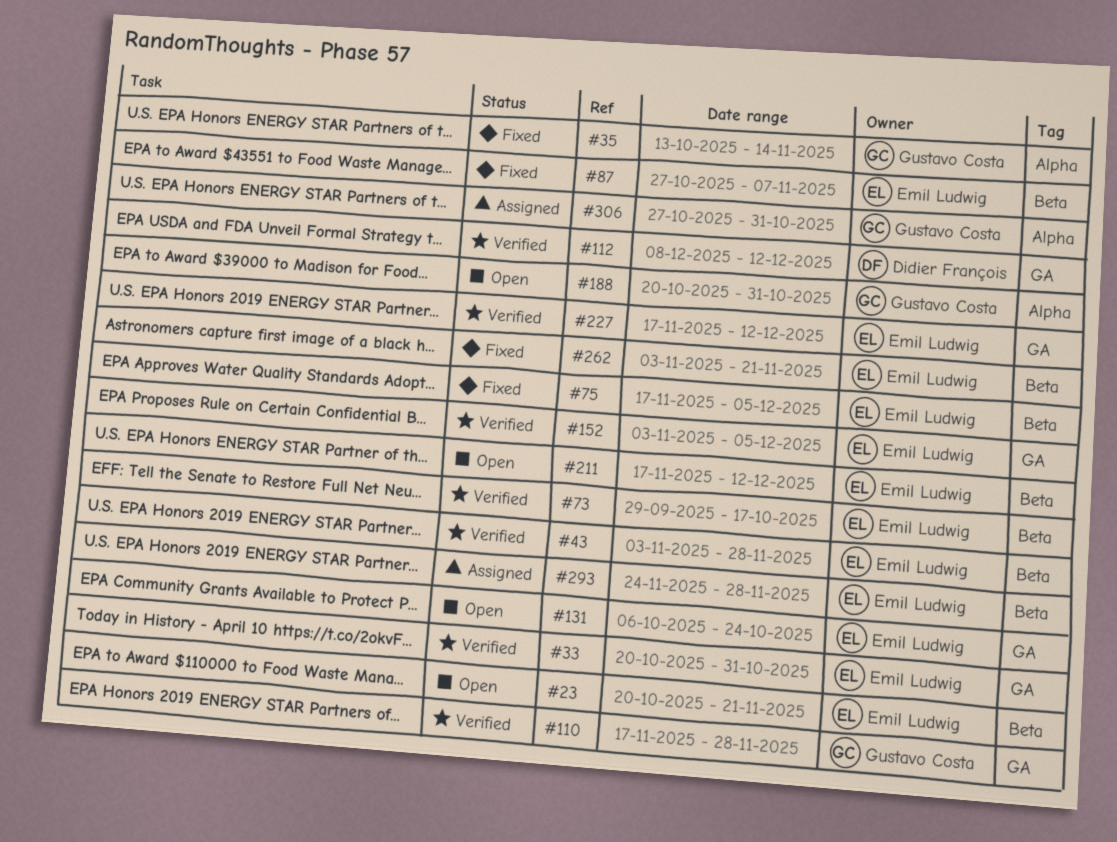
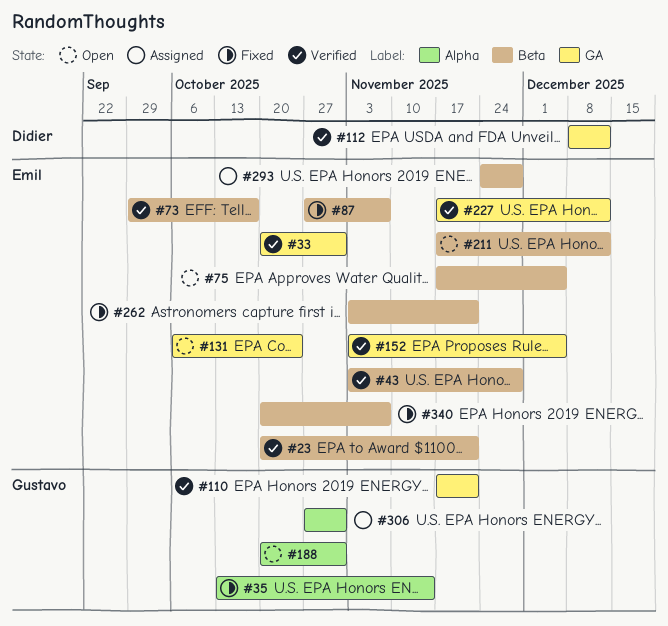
#23, status: Open -> Verified
#75, status: Fixed -> Open
#110, due: Nov 28 -> Nov 21
#340: none -> present

